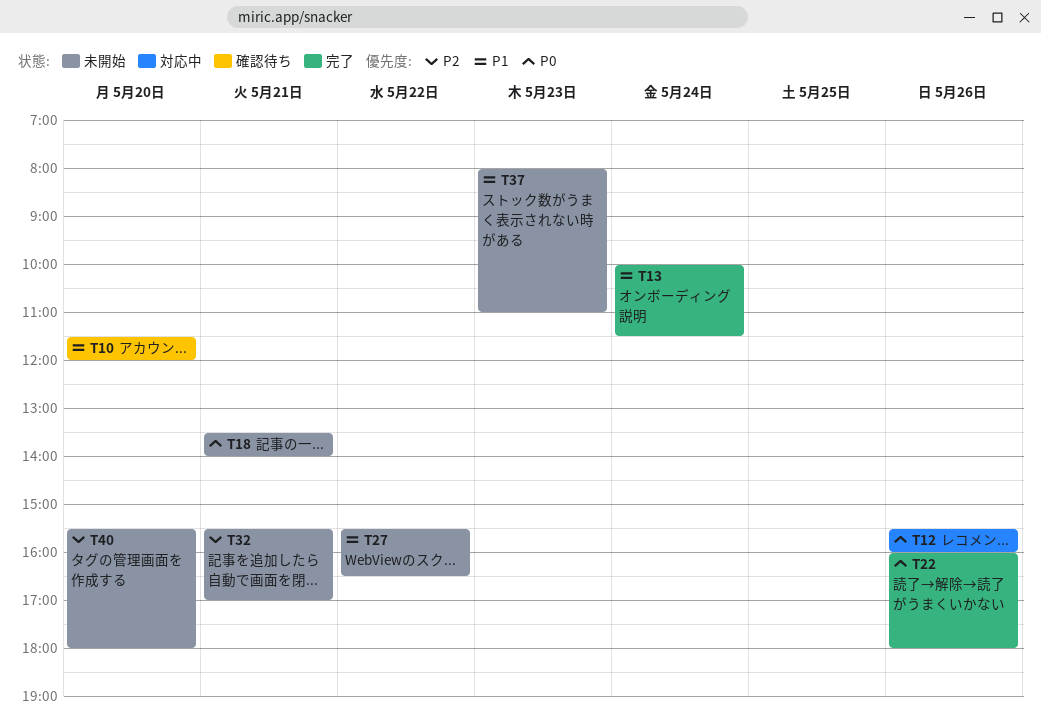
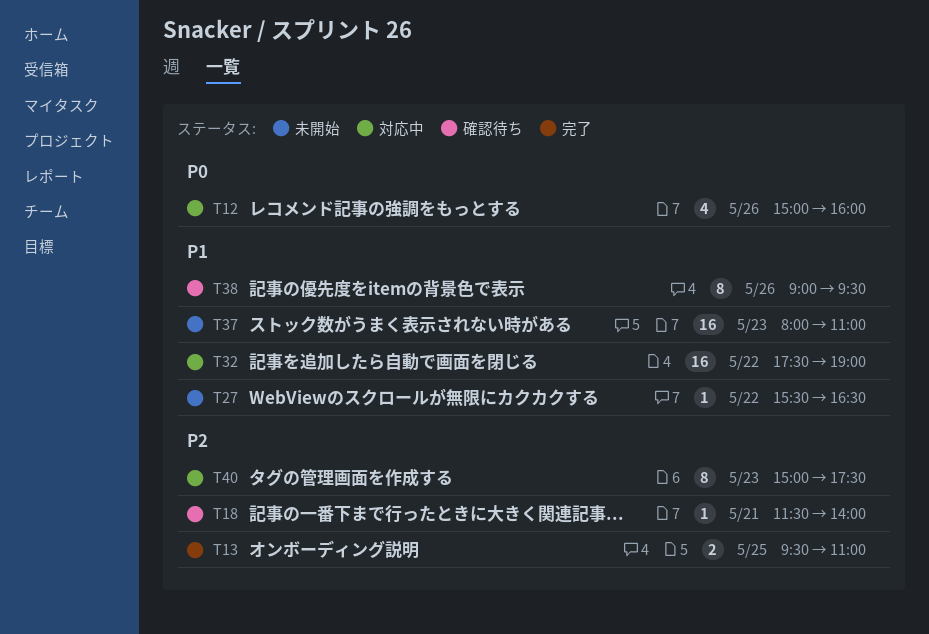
T10: present -> none
T12, begins: 15:30 -> 15:00
T13, priority: P1 -> P2
T13, day: May 24 -> May 25
T13, begins: 10:00 -> 09:30
T13, ends: 11:30 -> 11:00
T18, status: 未開始 -> 確認待ち
T18, priority: P0 -> P2
T18, begins: 13:30 -> 11:30
T22: present -> none
T32, status: 未開始 -> 対応中
T32, priority: P2 -> P1
T32, day: May 21 -> May 22
T32, begins: 15:30 -> 17:30
T32, ends: 17:00 -> 19:00
T38: none -> present
T40, status: 未開始 -> 対応中
T40, day: May 20 -> May 23
T40, begins: 15:30 -> 15:00
T40, ends: 18:00 -> 17:30

